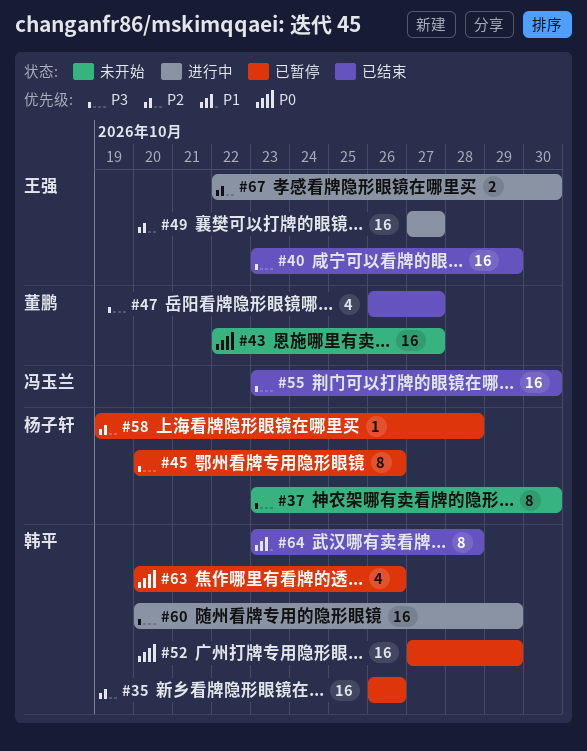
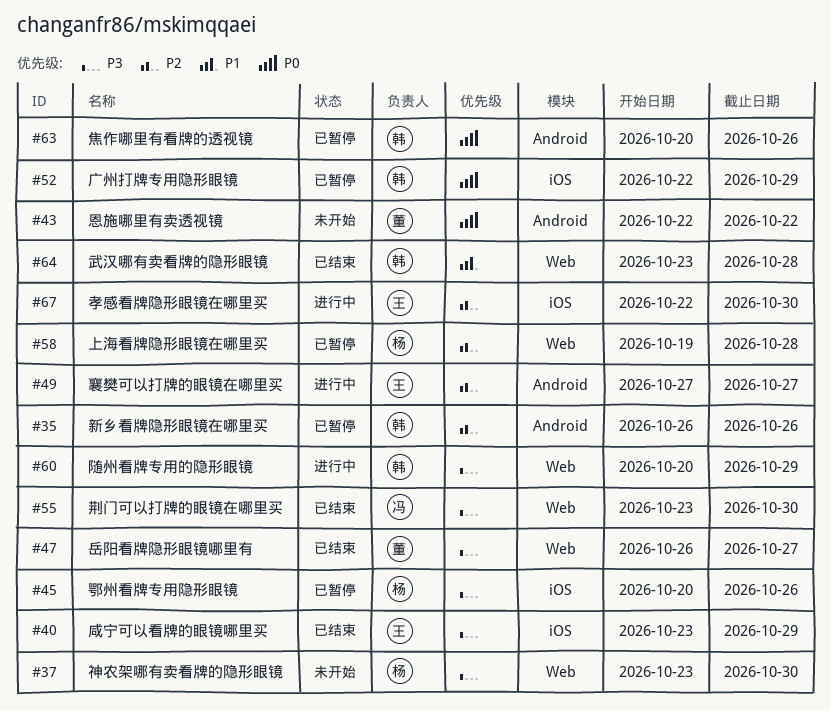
#43, due: Oct 27 -> Oct 22
#52, start: Oct 27 -> Oct 22

